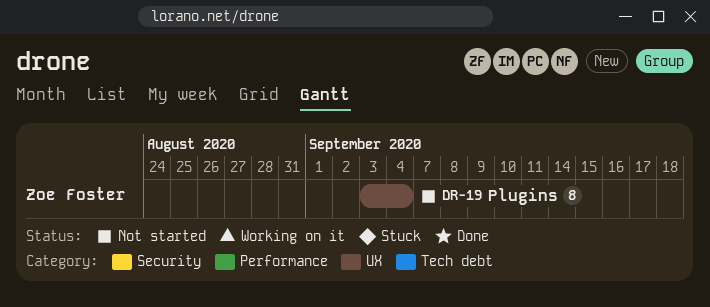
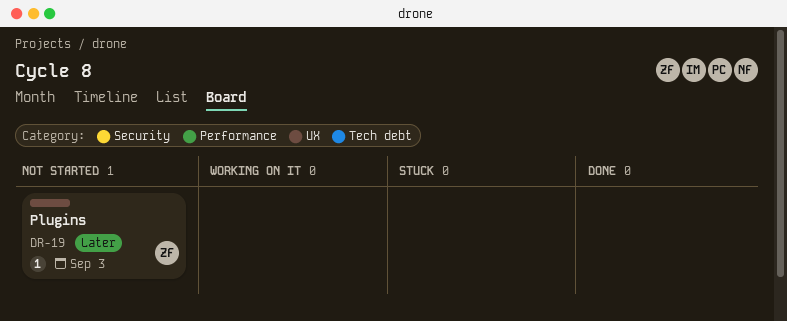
DR-19, estimate: 8 -> 1
DR-19, due: Sep 4 -> Sep 3

